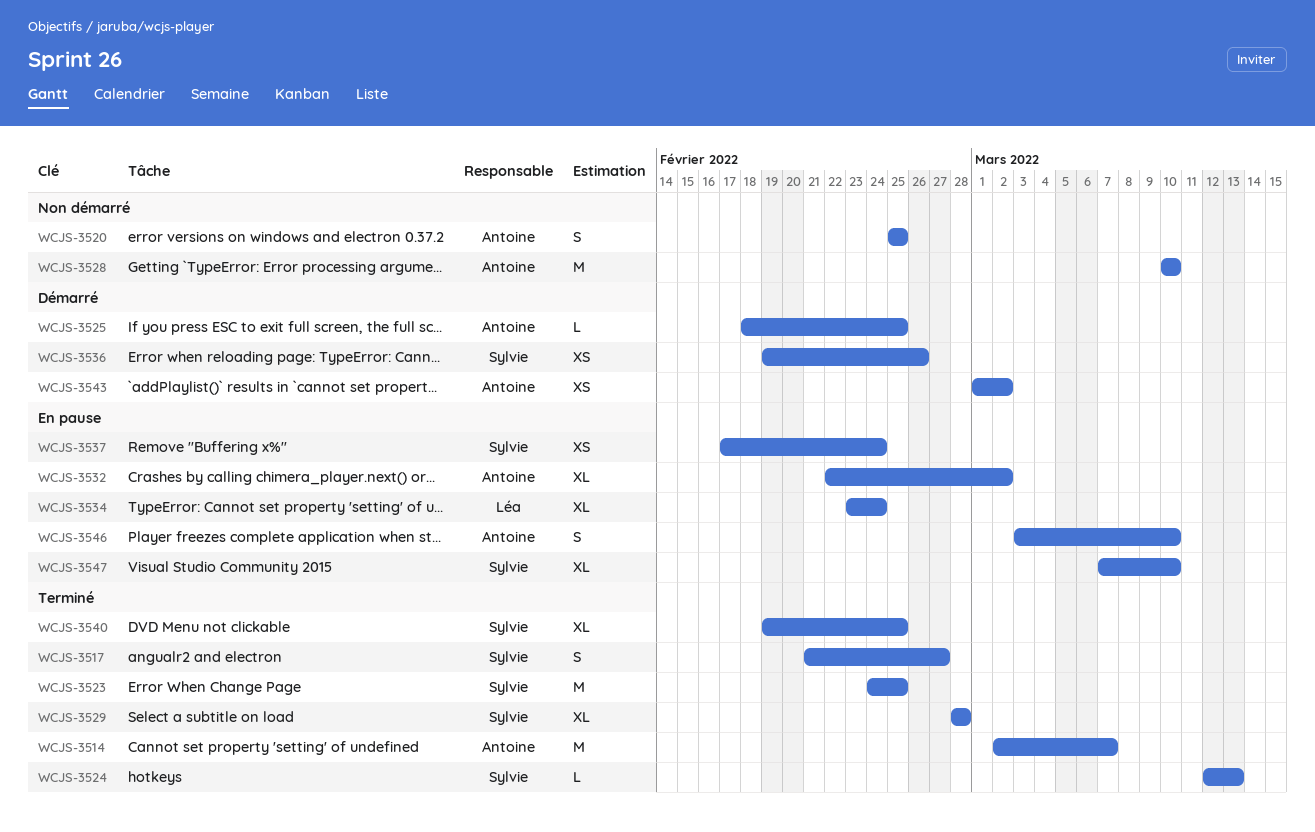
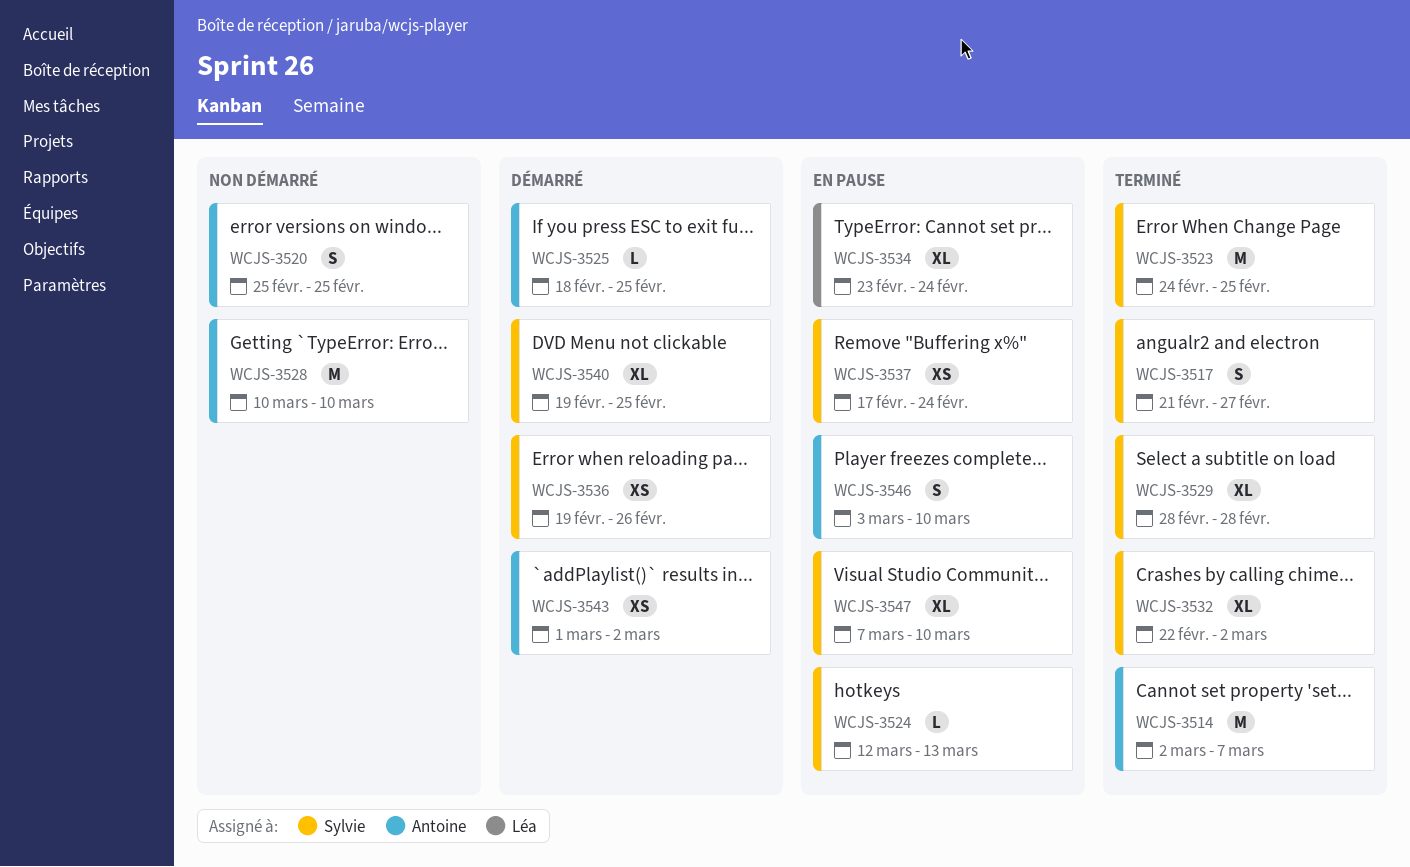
WCJS-3524, status: Terminé -> En pause
WCJS-3532, status: En pause -> Terminé
WCJS-3532, owner: Antoine -> Sylvie
WCJS-3540, status: Terminé -> Démarré

